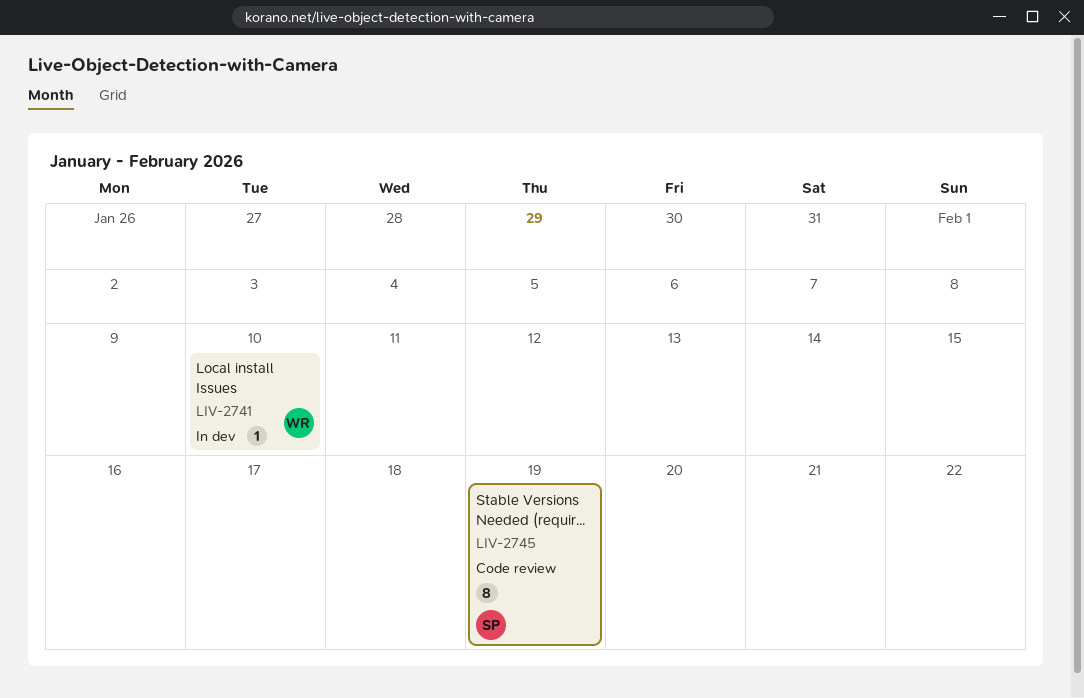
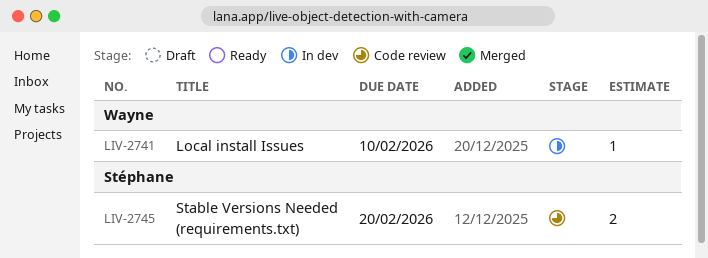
LIV-2745, estimate: 8 -> 2
LIV-2745, due: Feb 19 -> Feb 20

